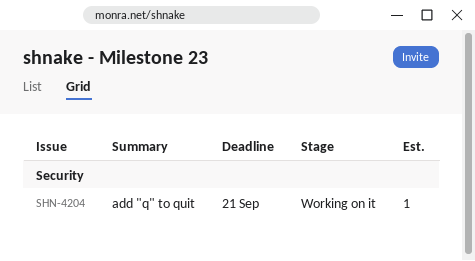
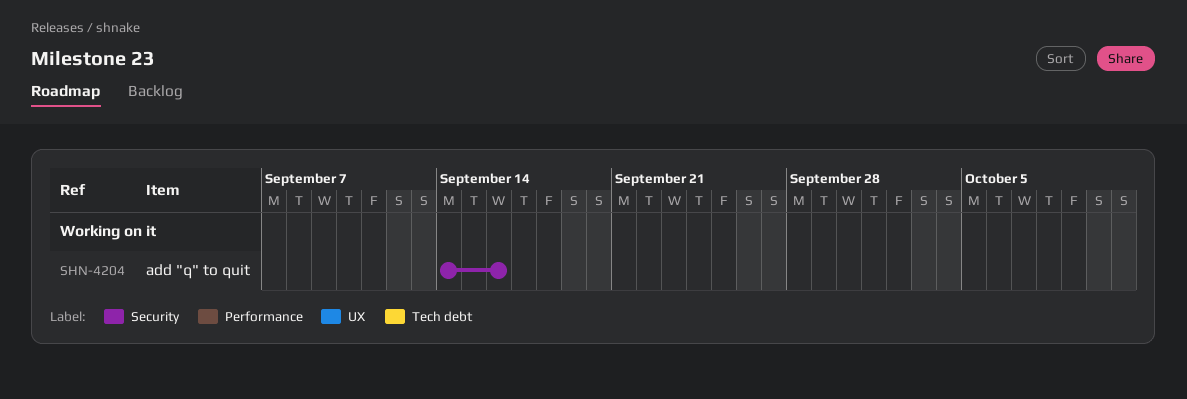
SHN-4204, due: Sep 21 -> Sep 16

